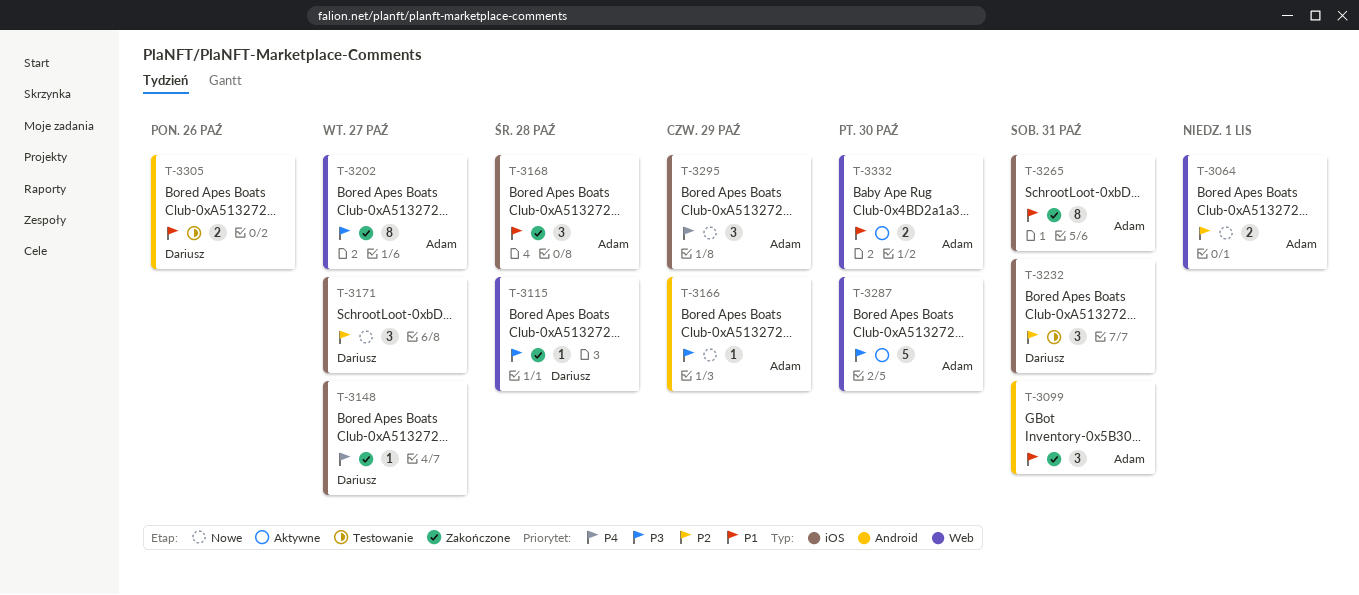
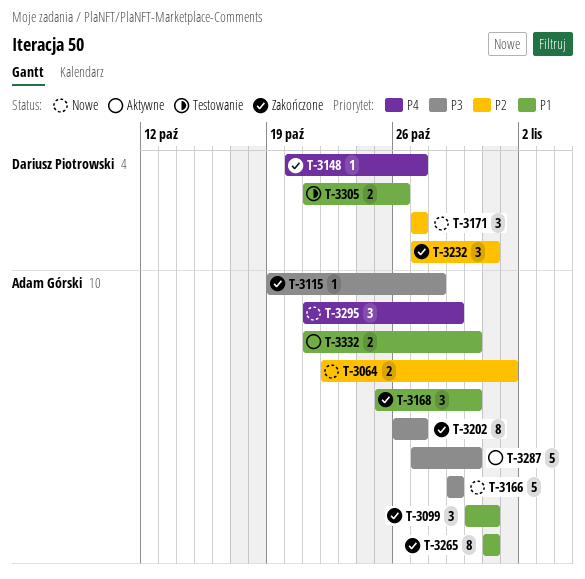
T-3115, owner: Dariusz Piotrowski -> Adam Górski
T-3166, estimate: 1 -> 5
T-3168, due: Oct 28 -> Oct 30
T-3232, status: Testowanie -> Zakończone

